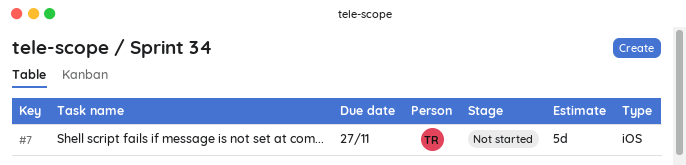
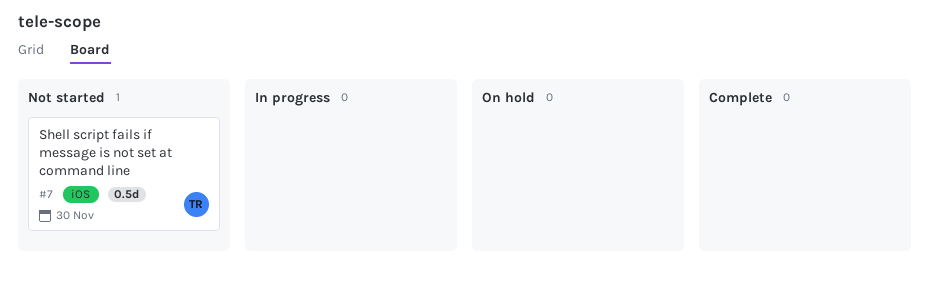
#7, estimate: 5d -> 0.5d
#7, due: Nov 27 -> Nov 30

